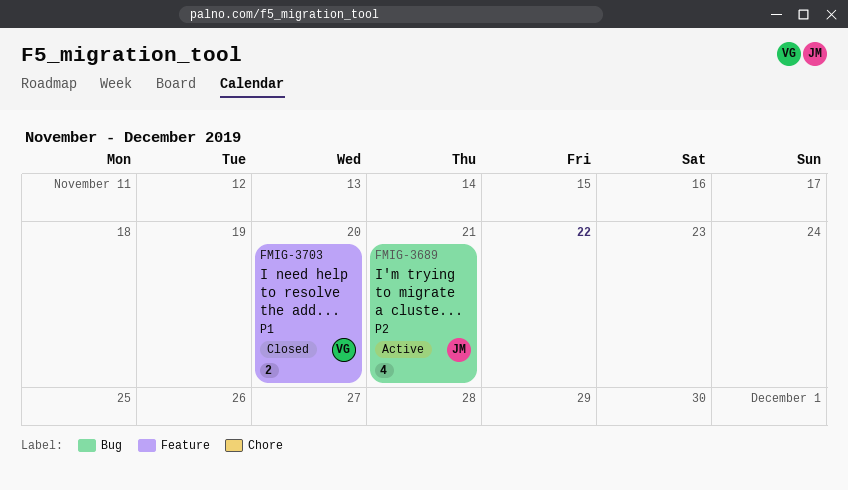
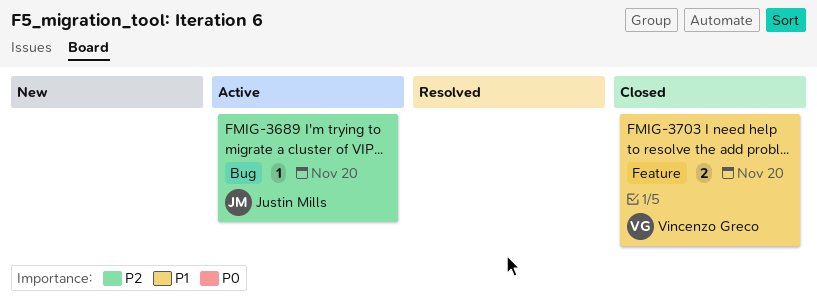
FMIG-3689, estimate: 4 -> 1
FMIG-3689, due: Nov 21 -> Nov 20

